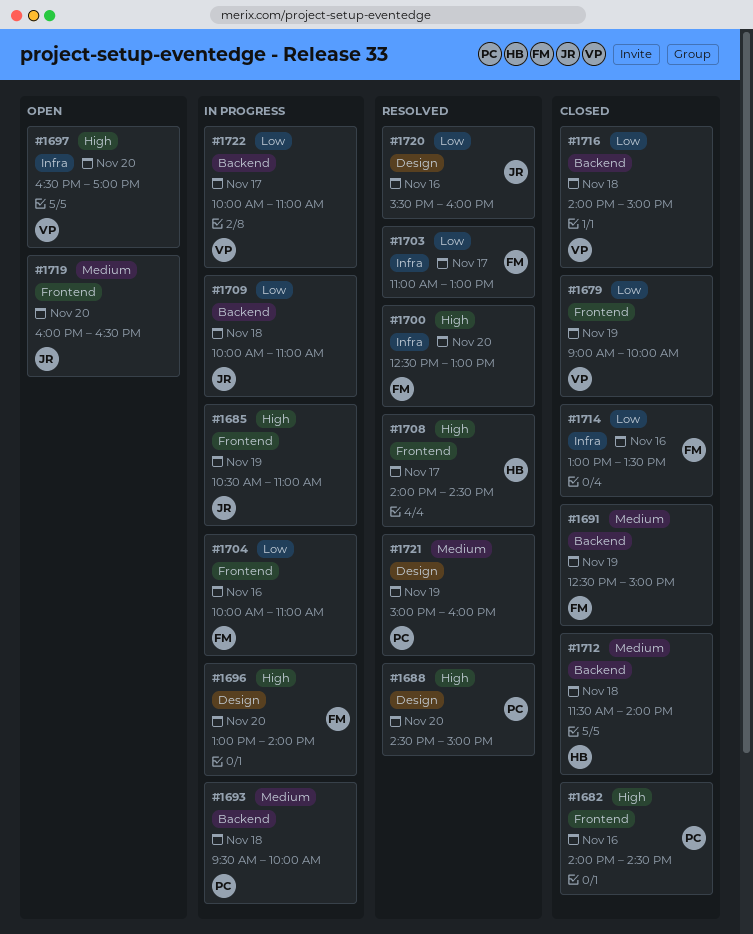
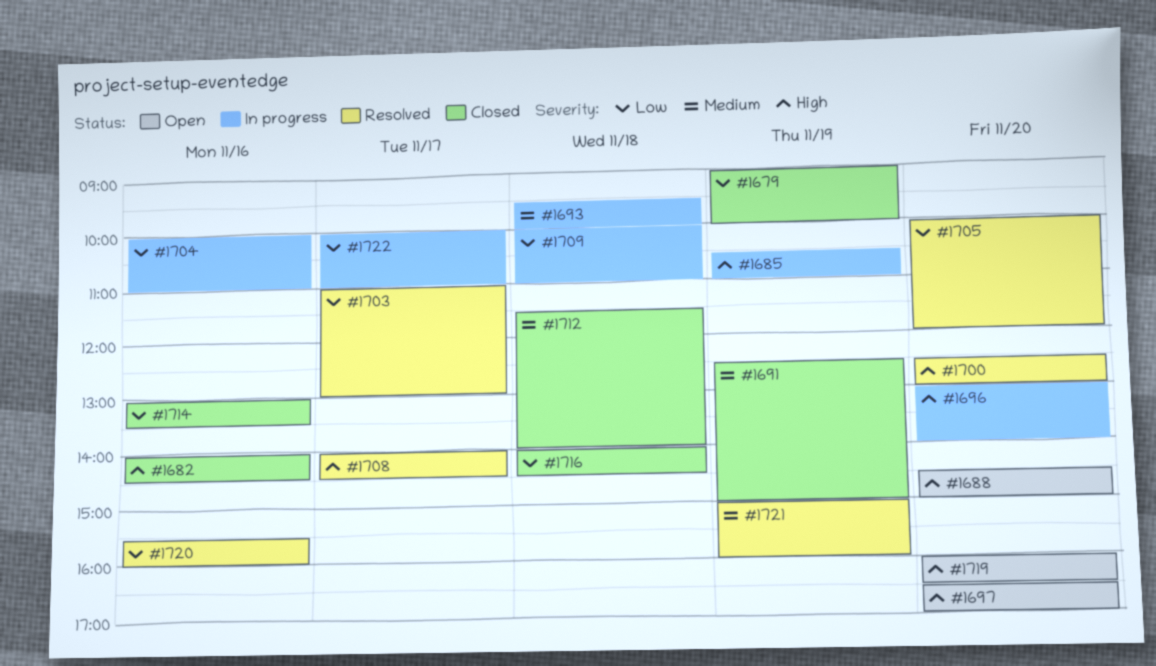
#1688, status: Resolved -> Open
#1705: none -> present
#1716, ends: 15:00 -> 14:30
#1719, priority: Medium -> High

